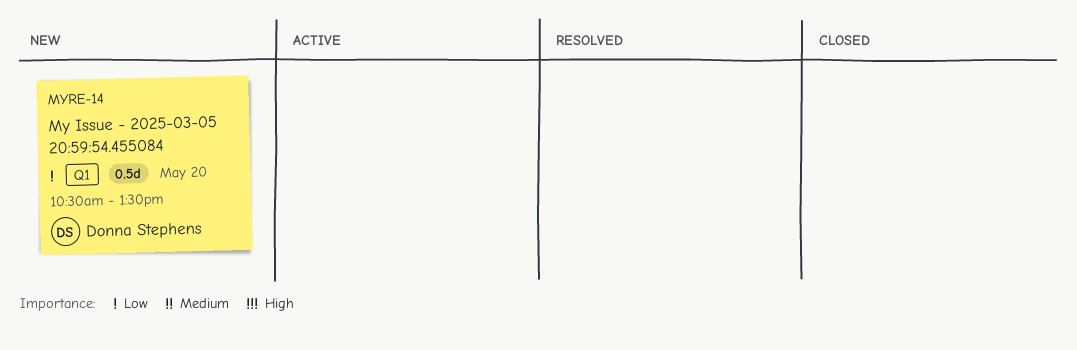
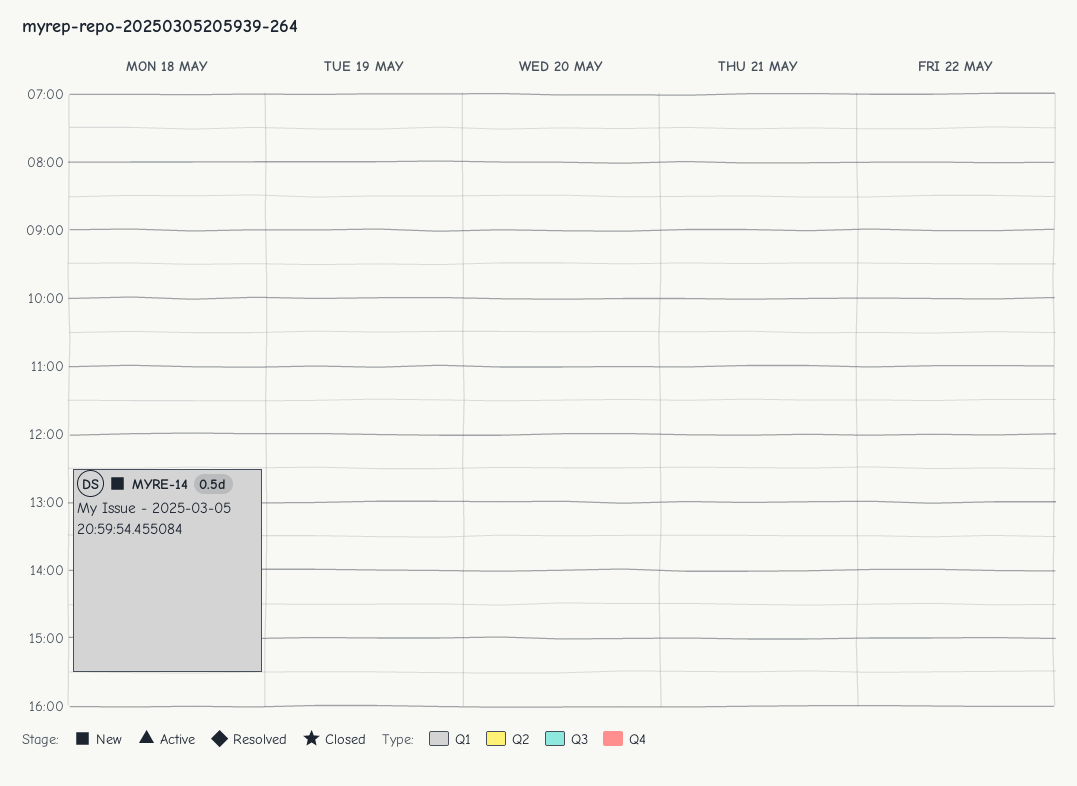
MYRE-14, day: May 20 -> May 18
MYRE-14, begins: 10:30 -> 12:30
MYRE-14, ends: 13:30 -> 15:30

